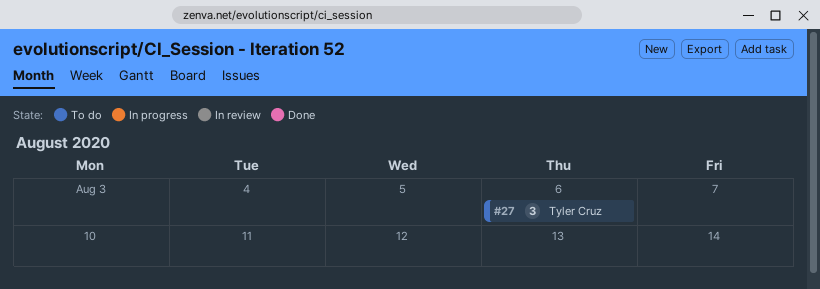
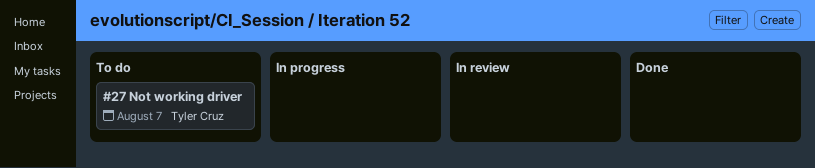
#27, due: Aug 6 -> Aug 7

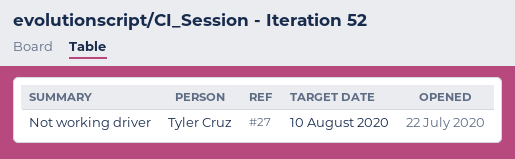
#27, due: Aug 7 -> Aug 10

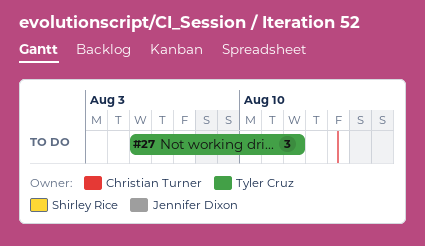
#27, due: Aug 10 -> Aug 12

